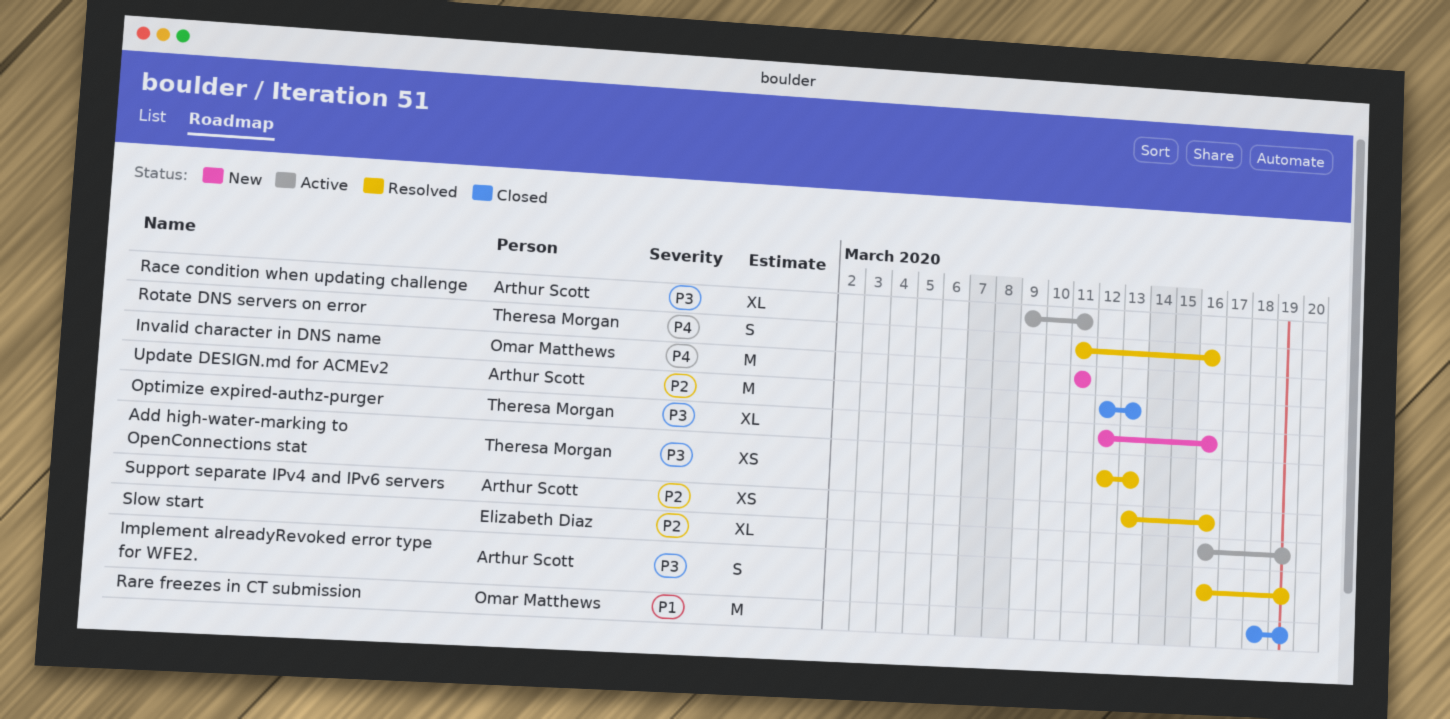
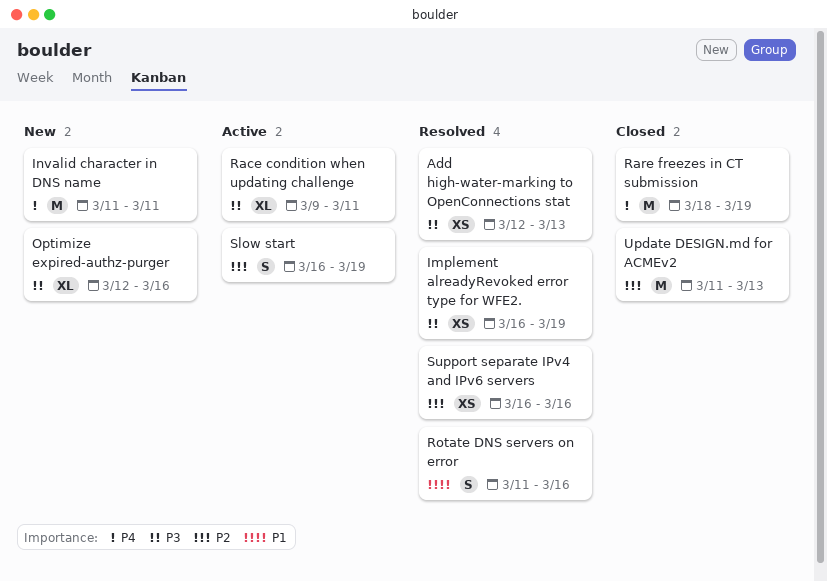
Implement alreadyRevoked error type for WFE2., estimate: S -> XS
Rare freezes in CT submission, priority: P1 -> P4
Rotate DNS servers on error, priority: P4 -> P1
Slow start, estimate: XL -> S
Support separate IPv4 and IPv6 servers, start: Mar 13 -> Mar 16
Update DESIGN.md for ACMEv2, start: Mar 12 -> Mar 11

